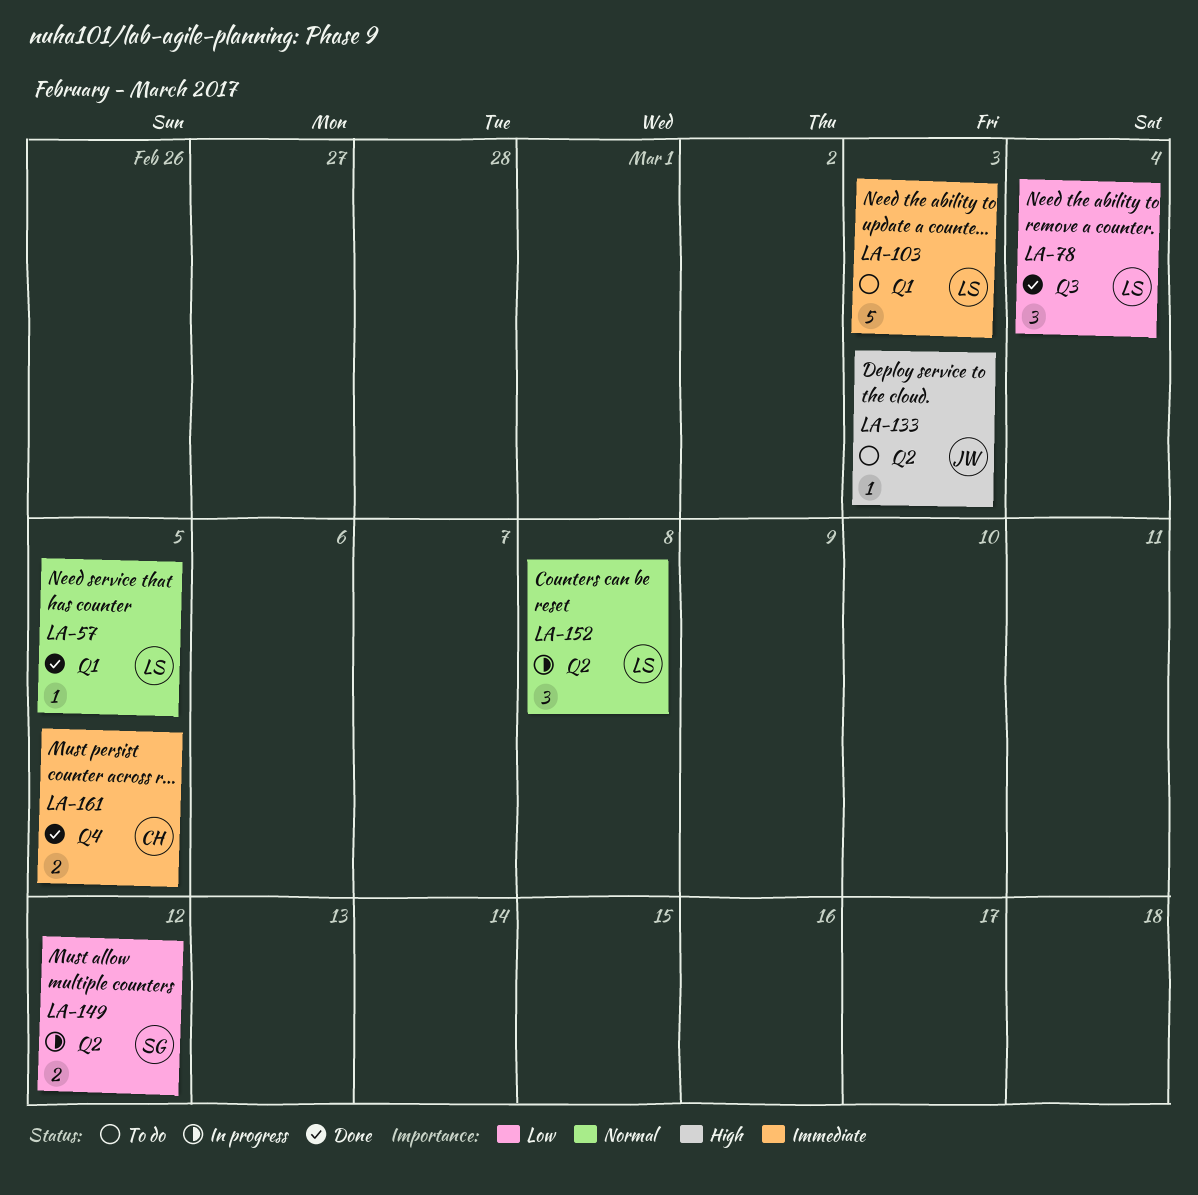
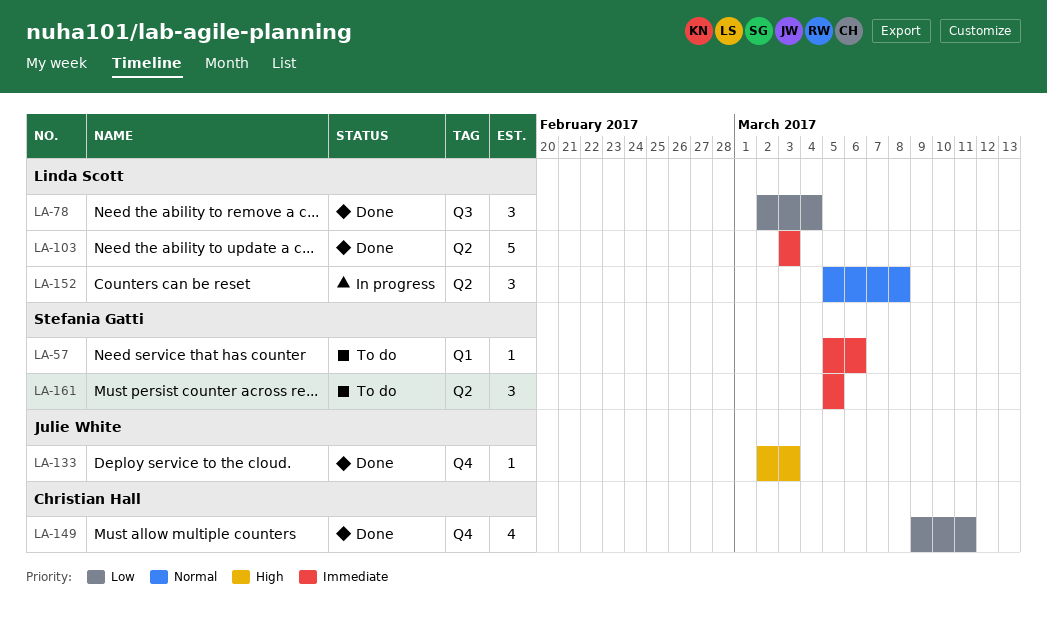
LA-57, status: Done -> To do
LA-57, owner: Linda Scott -> Stefania Gatti
LA-57, priority: Normal -> Immediate
LA-57, due: Mar 5 -> Mar 6
LA-103, status: To do -> Done
LA-103, label: Q1 -> Q2
LA-133, status: To do -> Done
LA-133, label: Q2 -> Q4
LA-149, status: In progress -> Done
LA-149, owner: Stefania Gatti -> Christian Hall
LA-149, label: Q2 -> Q4
LA-149, estimate: 2 -> 4
LA-149, due: Mar 12 -> Mar 11
LA-161, status: Done -> To do
LA-161, owner: Christian Hall -> Stefania Gatti
LA-161, label: Q4 -> Q2
LA-161, estimate: 2 -> 3

